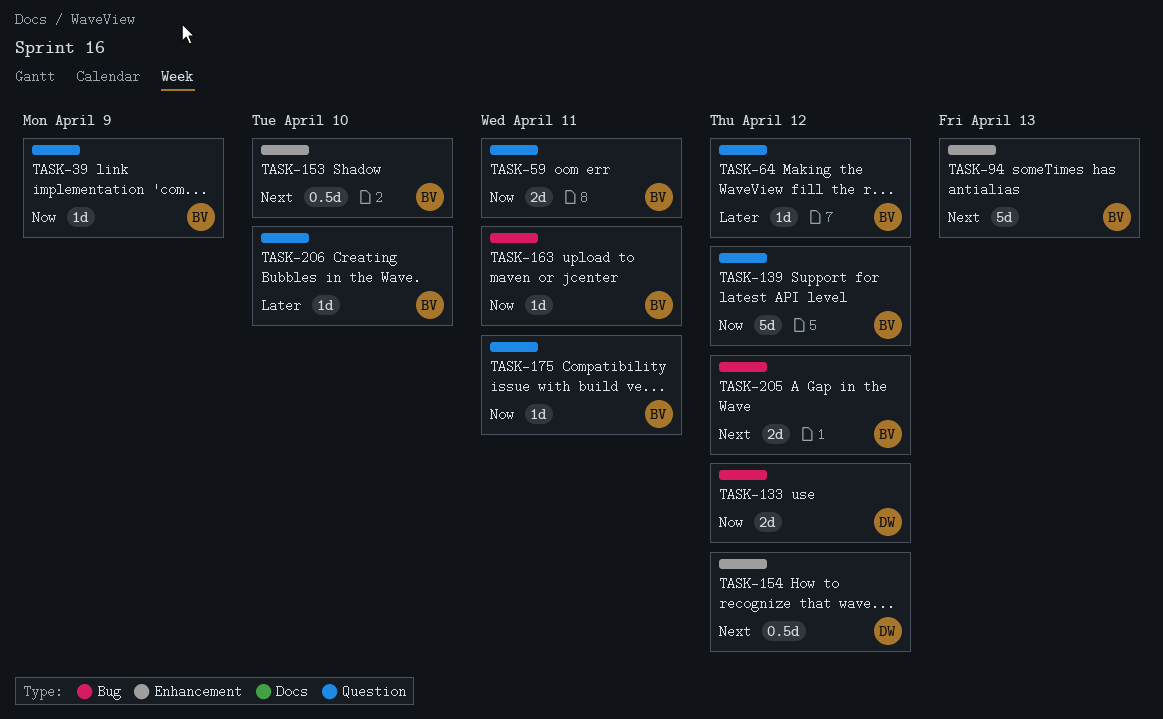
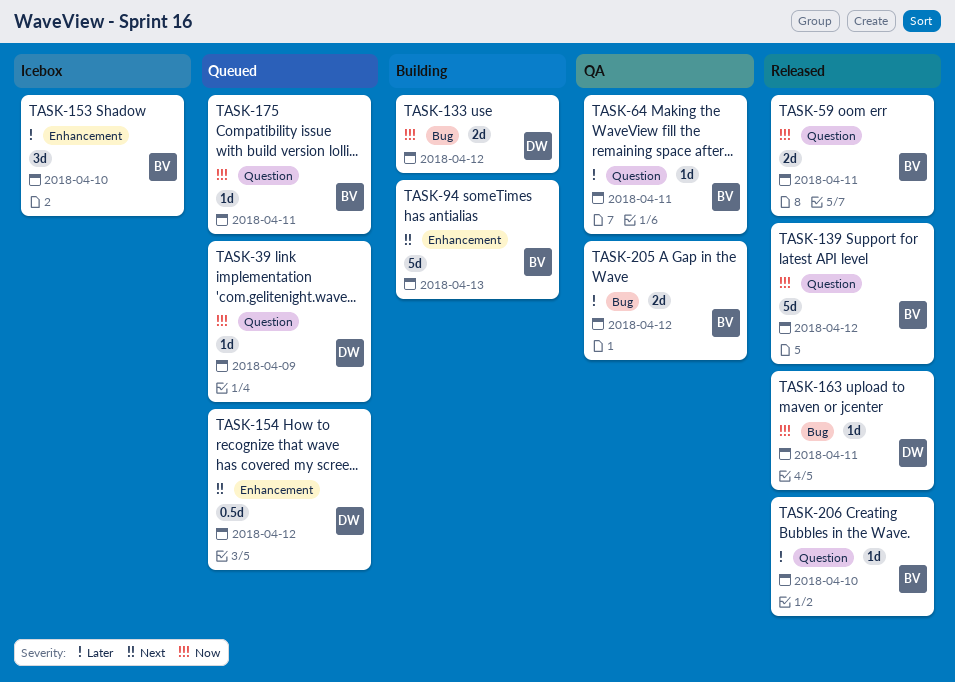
TASK-39, owner: BV -> DW
TASK-64, due: Apr 12 -> Apr 11
TASK-153, priority: Next -> Later
TASK-153, estimate: 0.5d -> 3d
TASK-163, owner: BV -> DW
TASK-205, priority: Next -> Later

